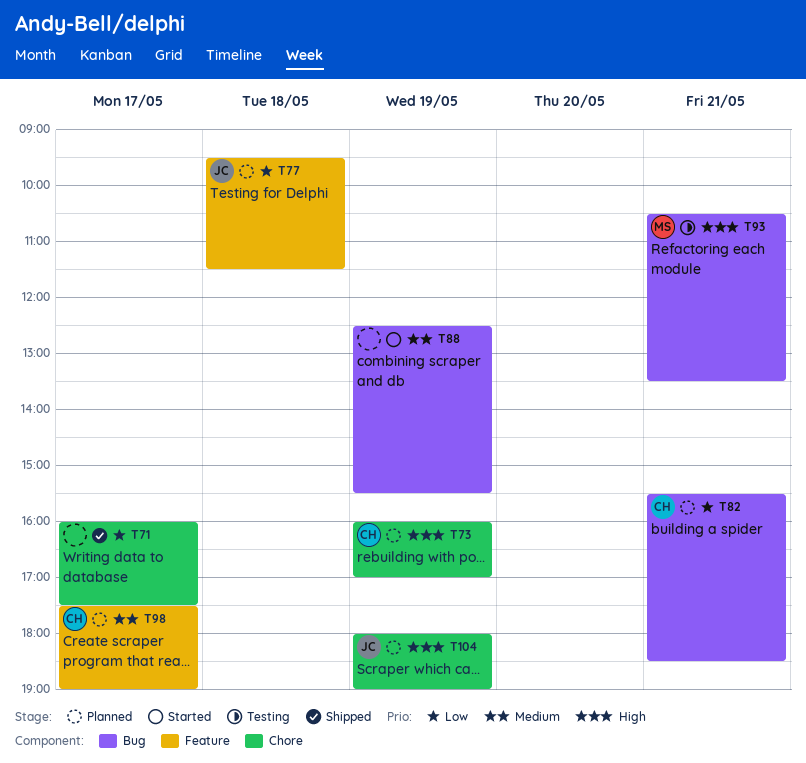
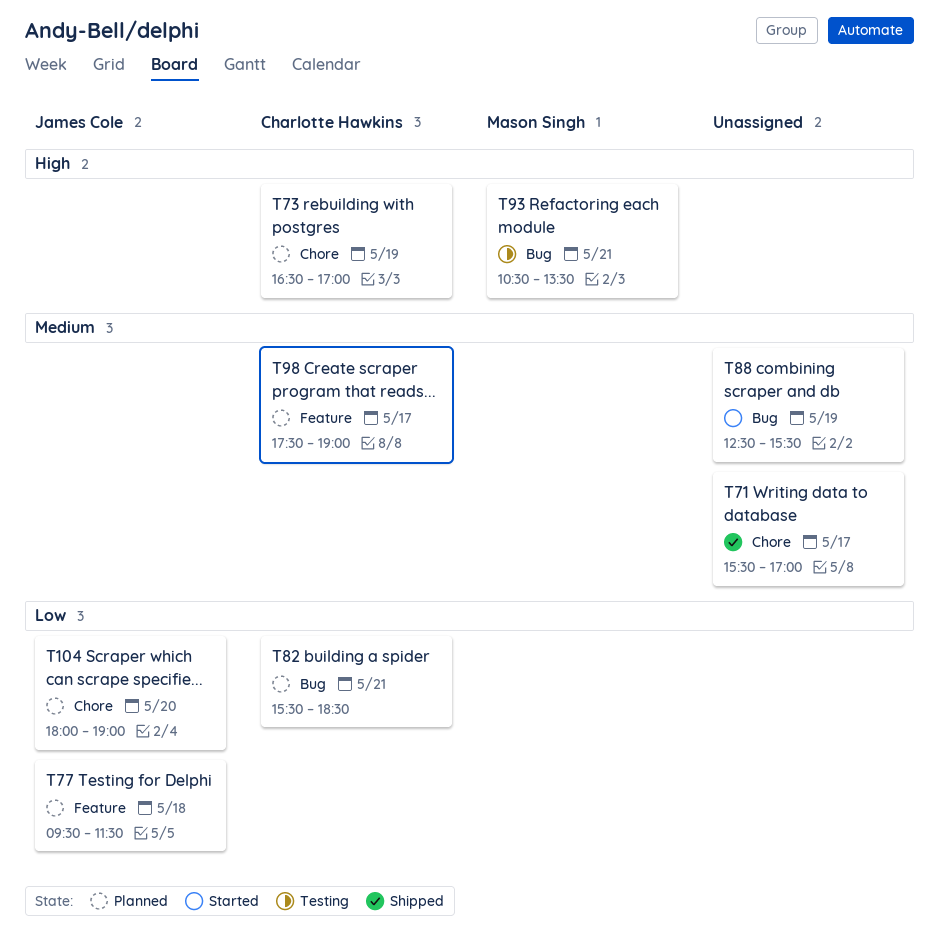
T71, priority: Low -> Medium
T71, begins: 16:00 -> 15:30
T71, ends: 17:30 -> 17:00
T73, begins: 16:00 -> 16:30
T104, priority: High -> Low
T104, day: May 19 -> May 20

